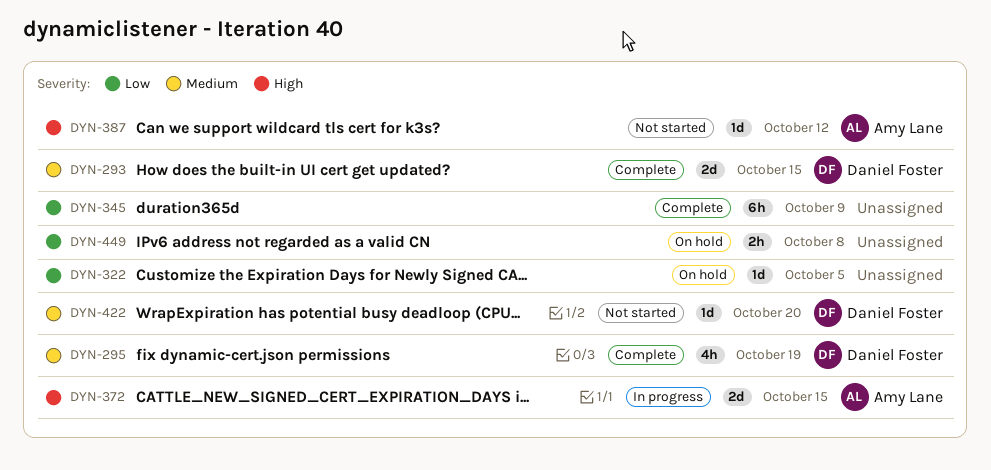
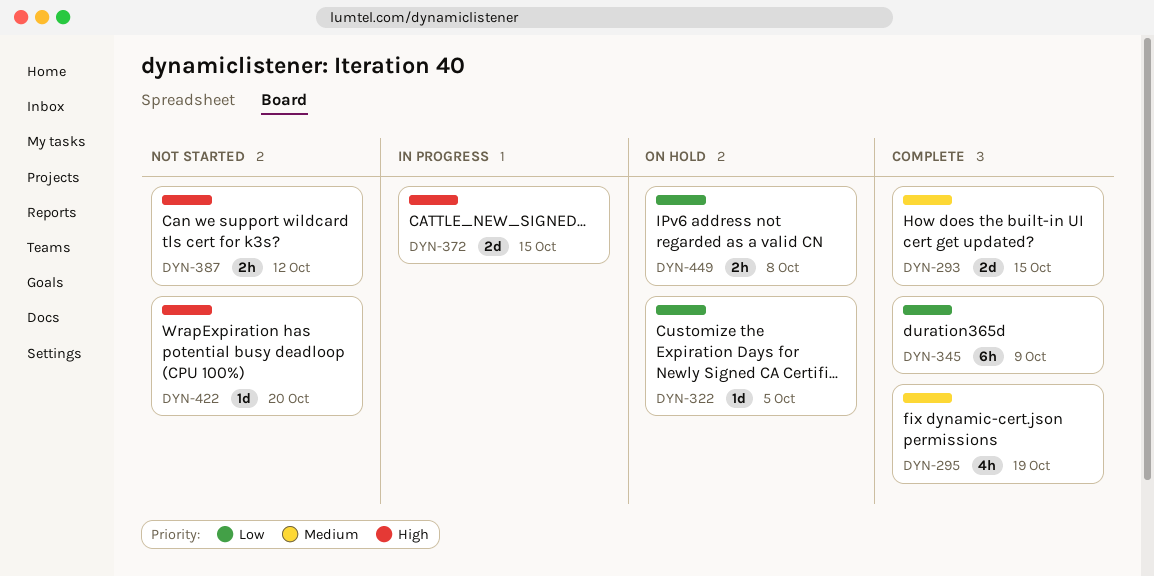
DYN-387, estimate: 1d -> 2h
DYN-422, priority: Medium -> High

